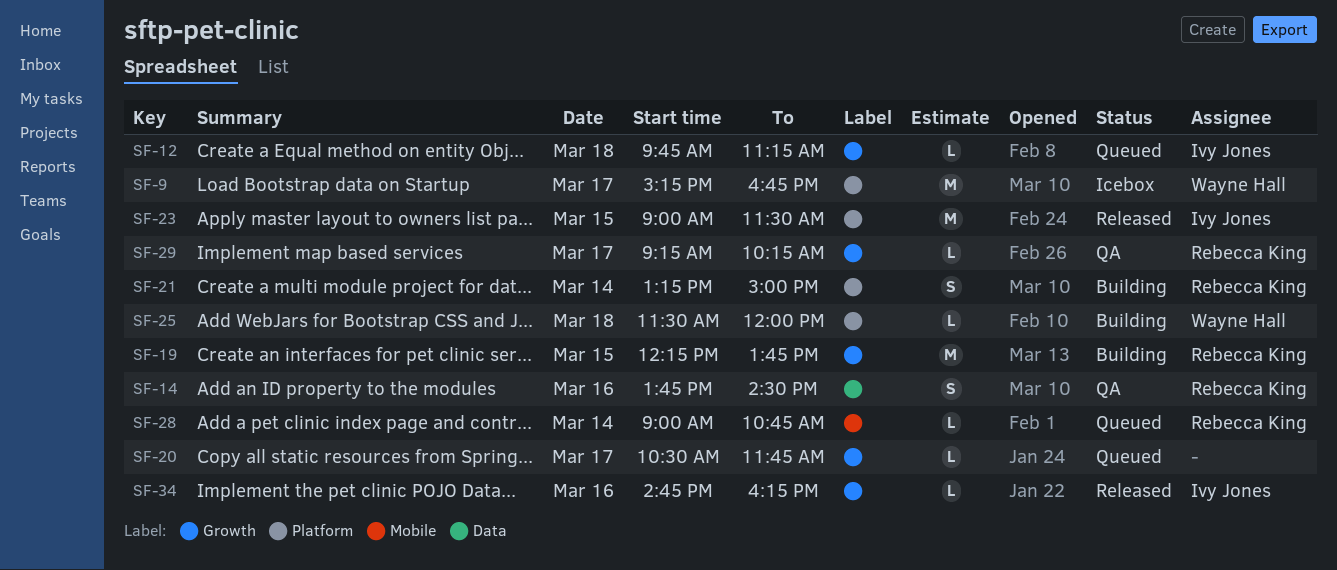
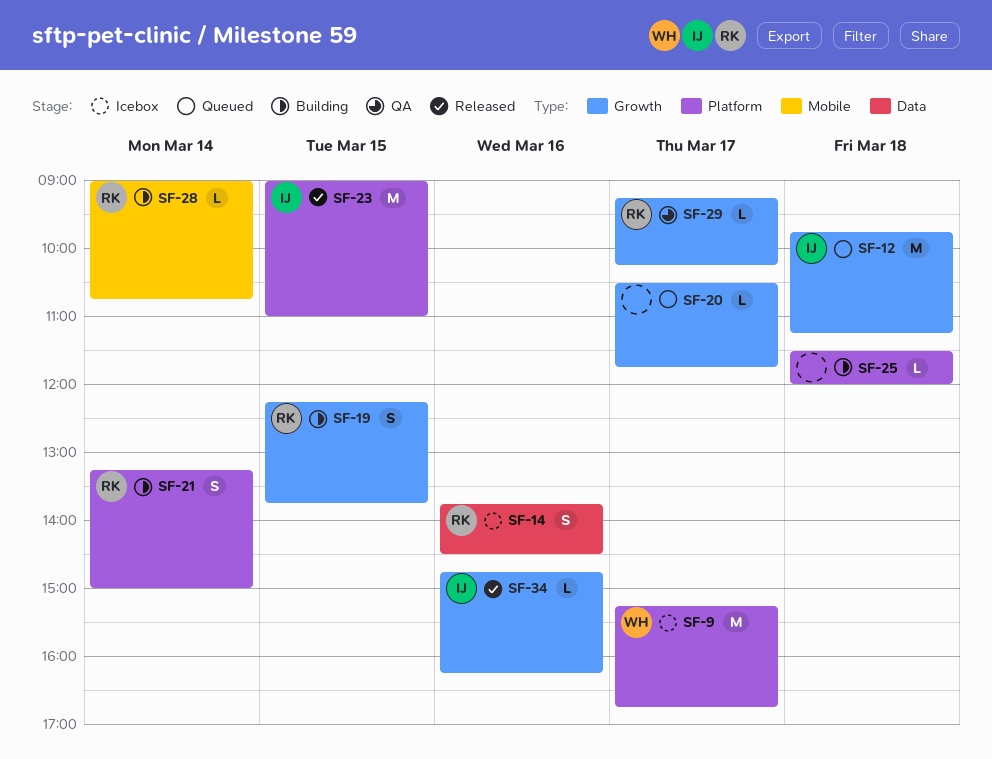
SF-12, estimate: L -> M
SF-14, status: QA -> Icebox
SF-19, estimate: M -> S
SF-23, ends: 11:30 -> 11:00
SF-25, owner: Wayne Hall -> none
SF-28, status: Queued -> Building

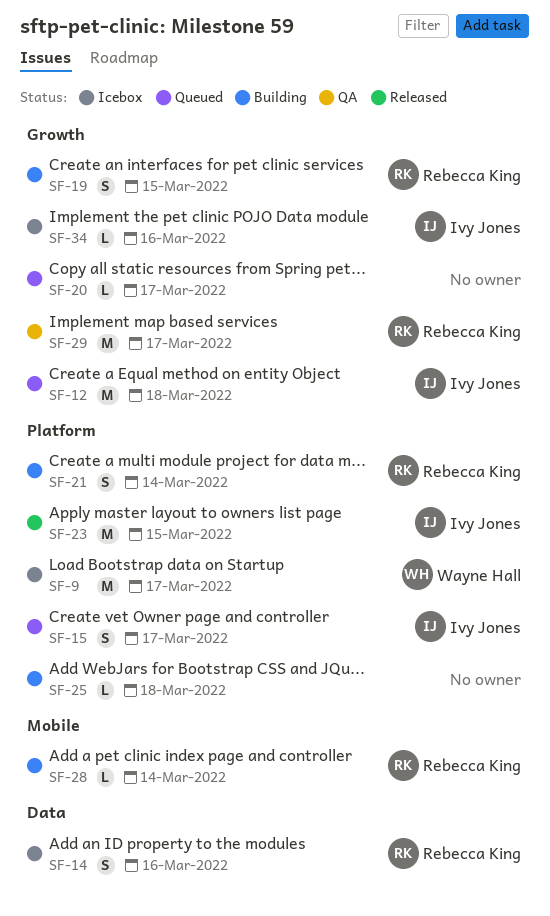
SF-15: none -> present
SF-29, estimate: L -> M
SF-34, status: Released -> Icebox

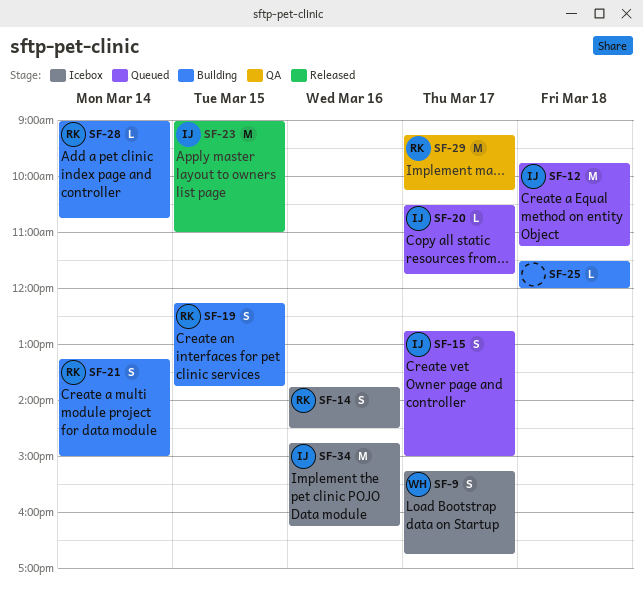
SF-9, estimate: M -> S
SF-20, owner: none -> Ivy Jones
SF-34, estimate: L -> M

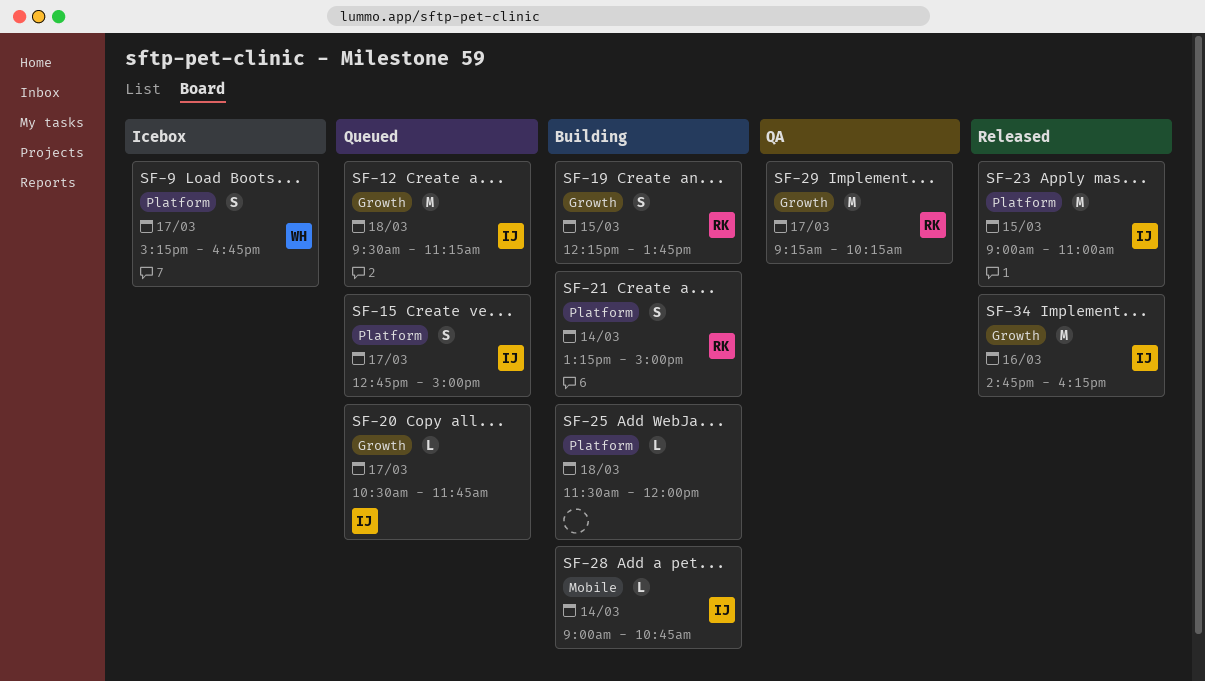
SF-12, begins: 09:45 -> 09:30
SF-14: present -> none
SF-28, owner: RK -> IJ
SF-34, status: Icebox -> Released

